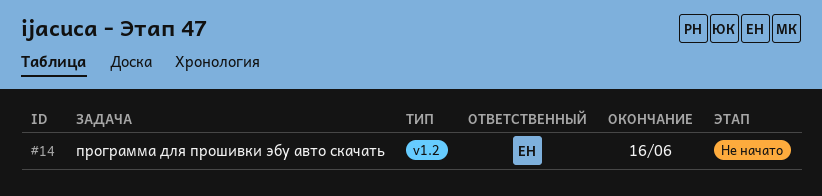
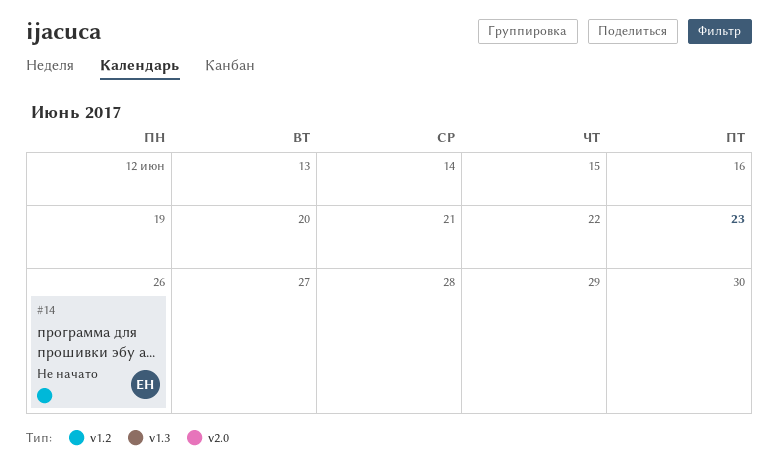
#14, due: Jun 16 -> Jun 26

